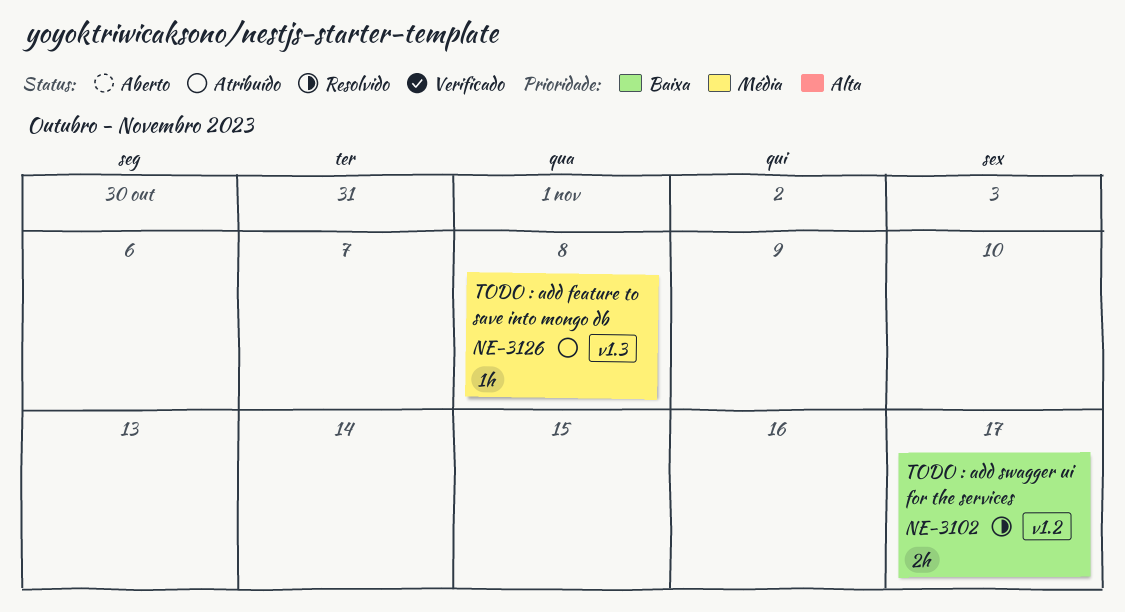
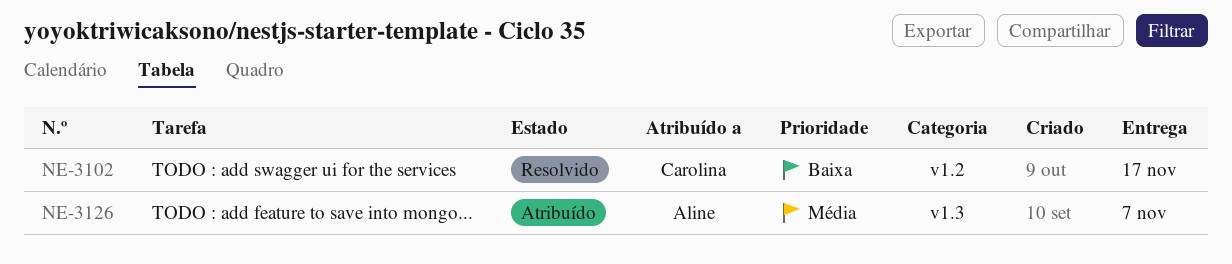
NE-3126, due: Nov 8 -> Nov 7

